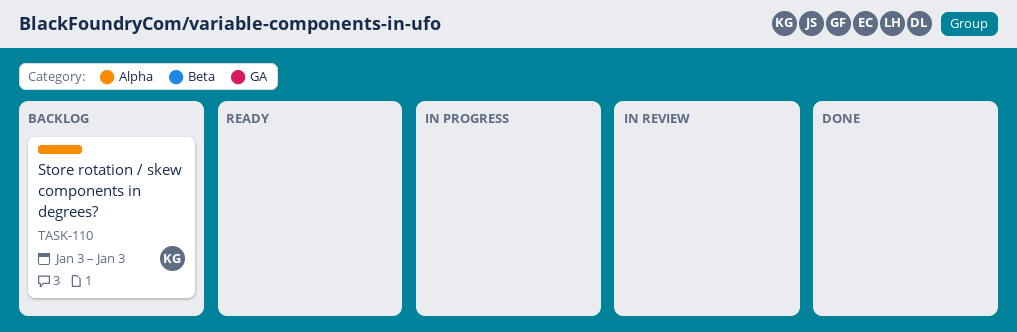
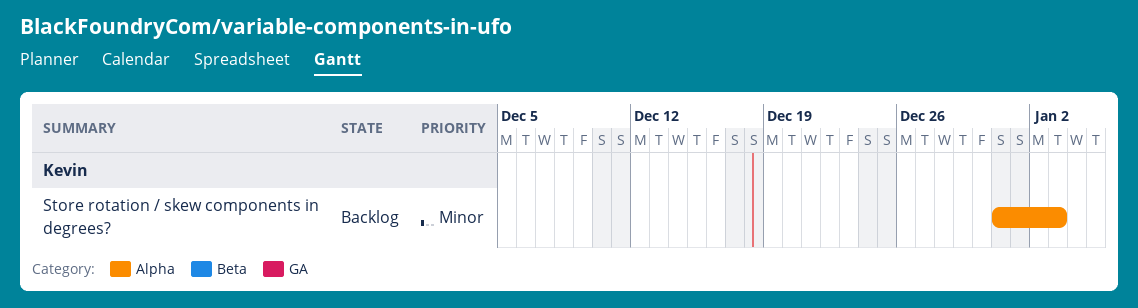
Store rotation / skew components in degrees?, start: Jan 3 -> Dec 31

